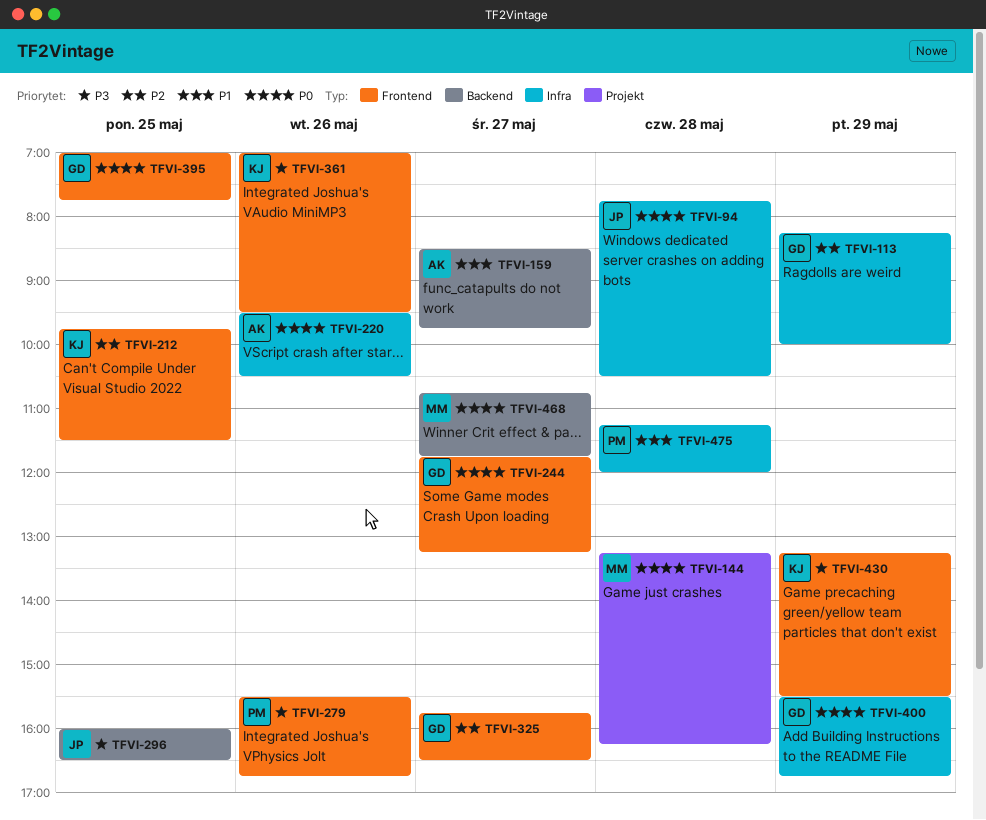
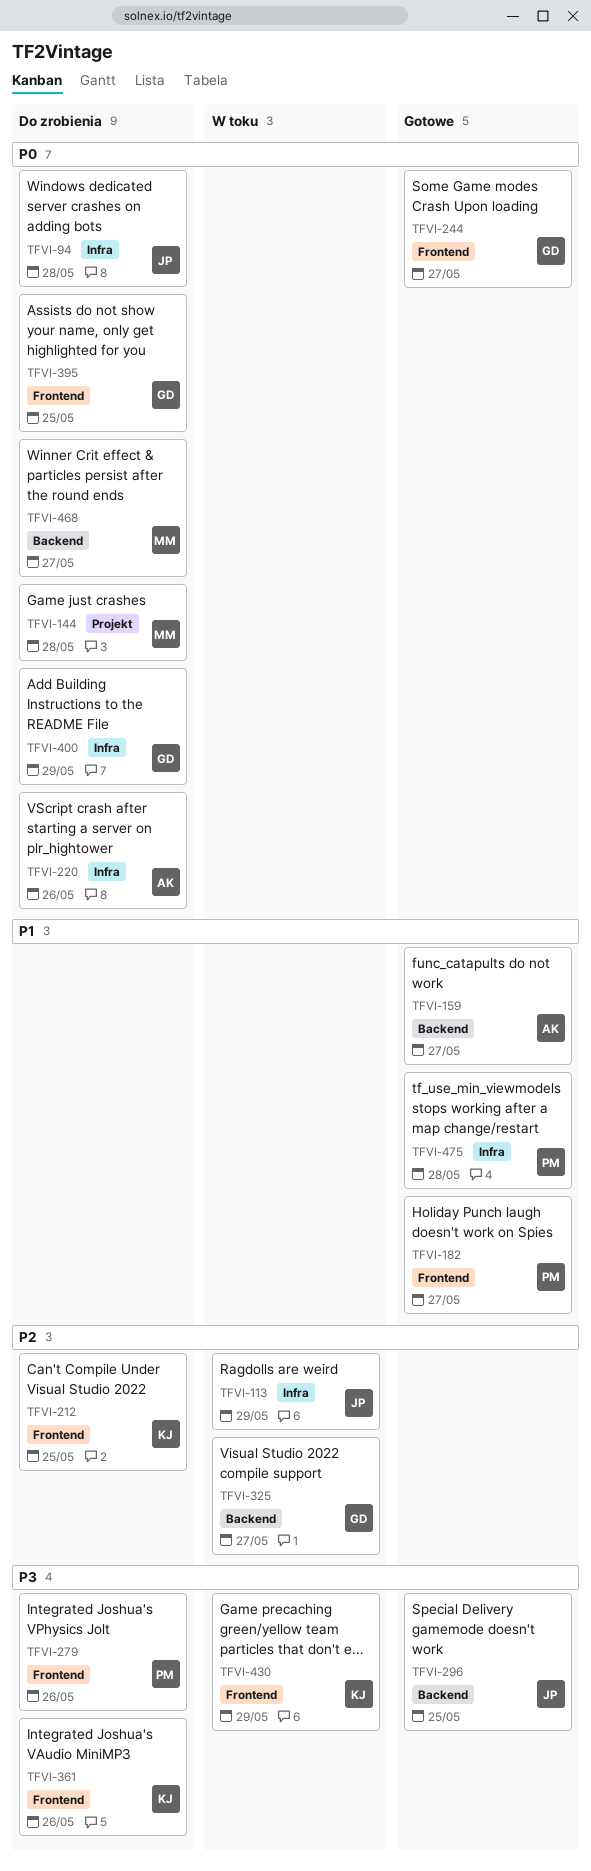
TFVI-113, owner: GD -> JP
TFVI-182: none -> present
TFVI-325, label: Frontend -> Backend

